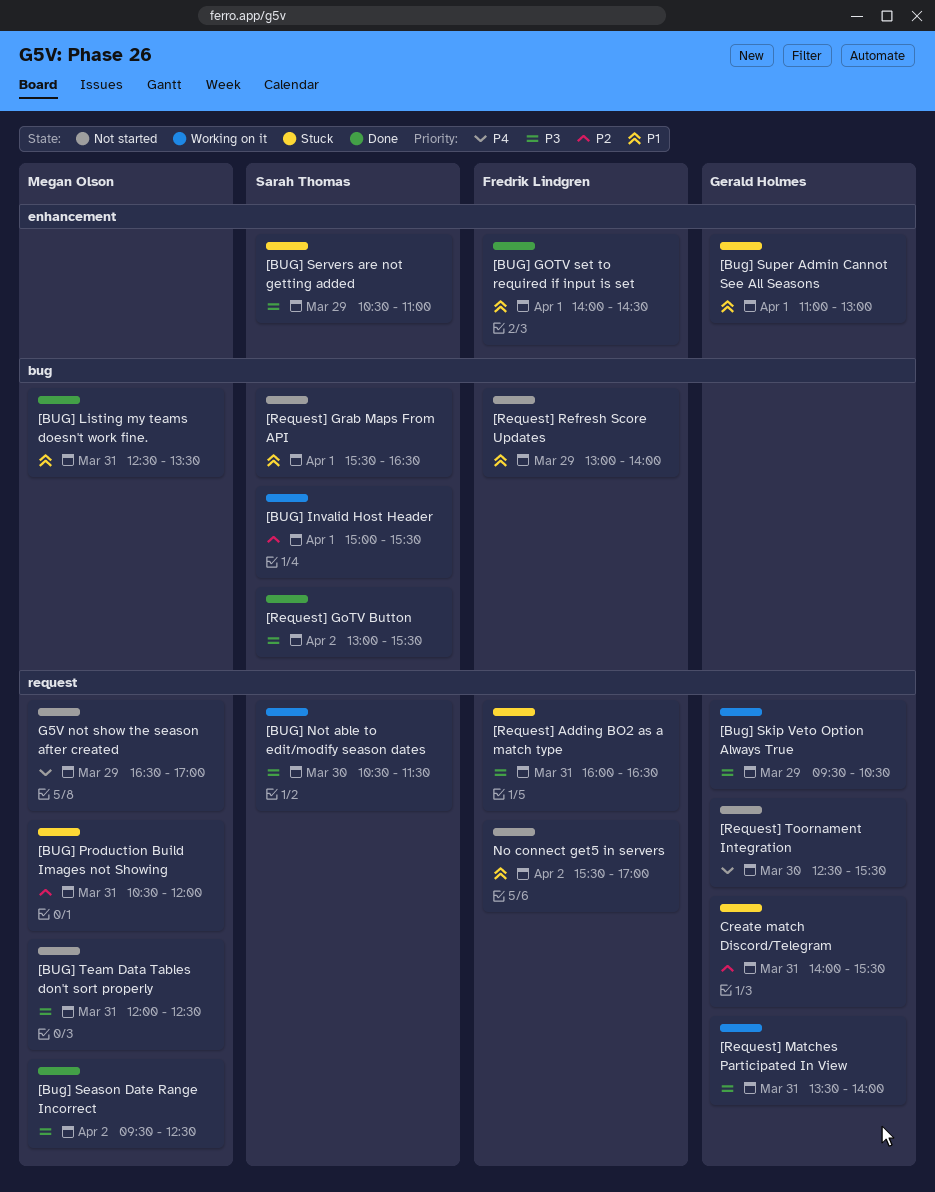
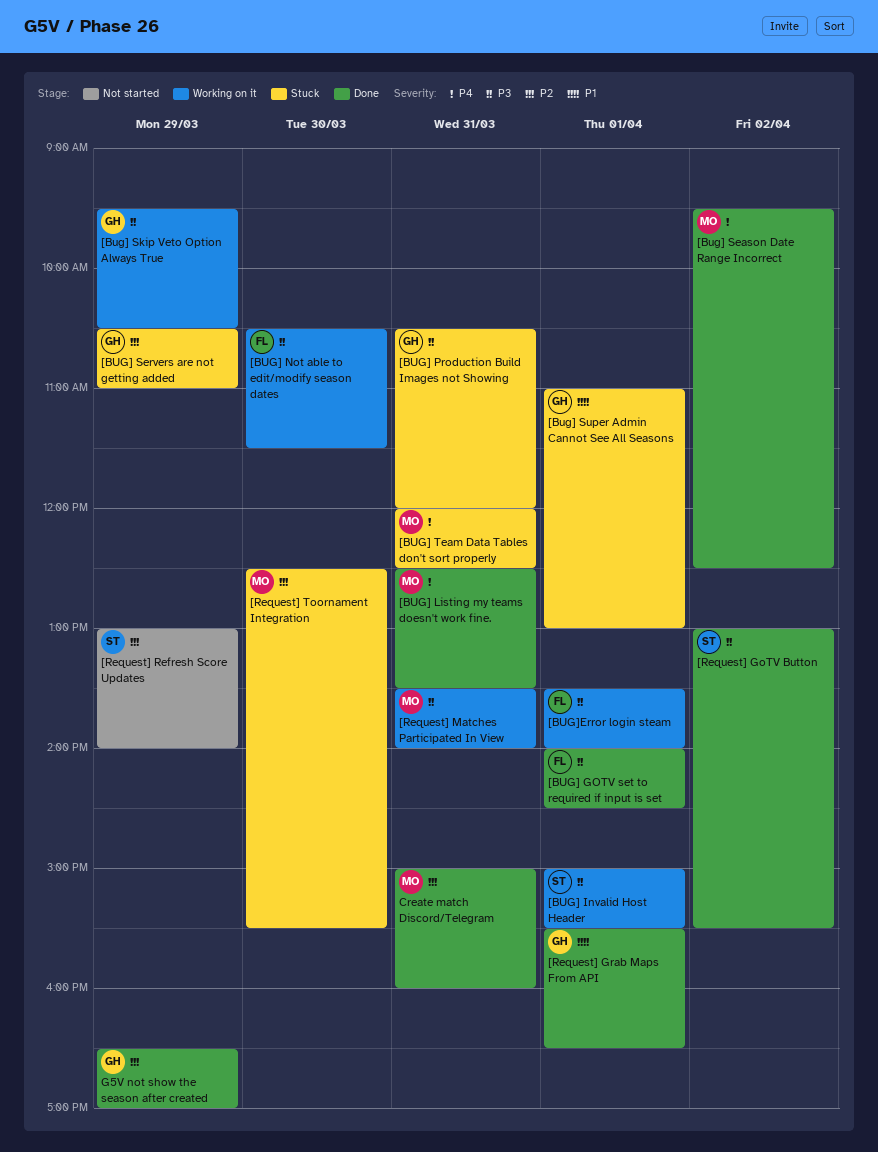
[BUG] GOTV set to required if input is set, priority: P1 -> P3
[BUG] Invalid Host Header, priority: P2 -> P3
[BUG] Listing my teams doesn't work fine., priority: P1 -> P4
[BUG] Not able to edit/modify season dates, owner: Sarah Thomas -> Fredrik Lindgren
[BUG] Production Build Images not Showing, owner: Megan Olson -> Gerald Holmes
[BUG] Production Build Images not Showing, priority: P2 -> P3
[Bug] Season Date Range Incorrect, priority: P3 -> P4
[BUG] Servers are not getting added, owner: Sarah Thomas -> Gerald Holmes
[BUG] Servers are not getting added, priority: P3 -> P2
[BUG] Team Data Tables don't sort properly, status: Not started -> Stuck
[BUG] Team Data Tables don't sort properly, priority: P3 -> P4
[BUG]Error login steam: none -> present
[Request] Adding BO2 as a match type: present -> none
[Request] Grab Maps From API, status: Not started -> Done
[Request] Grab Maps From API, owner: Sarah Thomas -> Gerald Holmes
[Request] Matches Participated In View, owner: Gerald Holmes -> Megan Olson
[Request] Refresh Score Updates, owner: Fredrik Lindgren -> Sarah Thomas
[Request] Refresh Score Updates, priority: P1 -> P2
[Request] Toornament Integration, status: Not started -> Stuck
[Request] Toornament Integration, owner: Gerald Holmes -> Megan Olson
[Request] Toornament Integration, priority: P4 -> P2
Create match Discord/Telegram, status: Stuck -> Done
Create match Discord/Telegram, owner: Gerald Holmes -> Megan Olson
Create match Discord/Telegram, begins: 14:00 -> 15:00
Create match Discord/Telegram, ends: 15:30 -> 16:00
G5V not show the season after created, status: Not started -> Done
G5V not show the season after created, owner: Megan Olson -> Gerald Holmes
G5V not show the season after created, priority: P4 -> P2
No connect get5 in servers: present -> none

